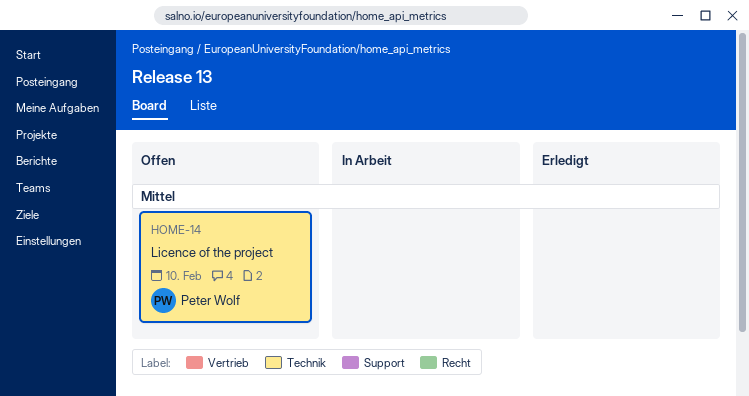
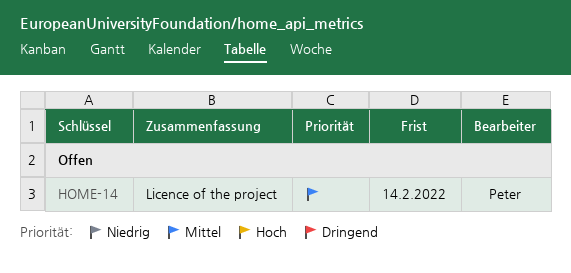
HOME-14, due: Feb 10 -> Feb 14

